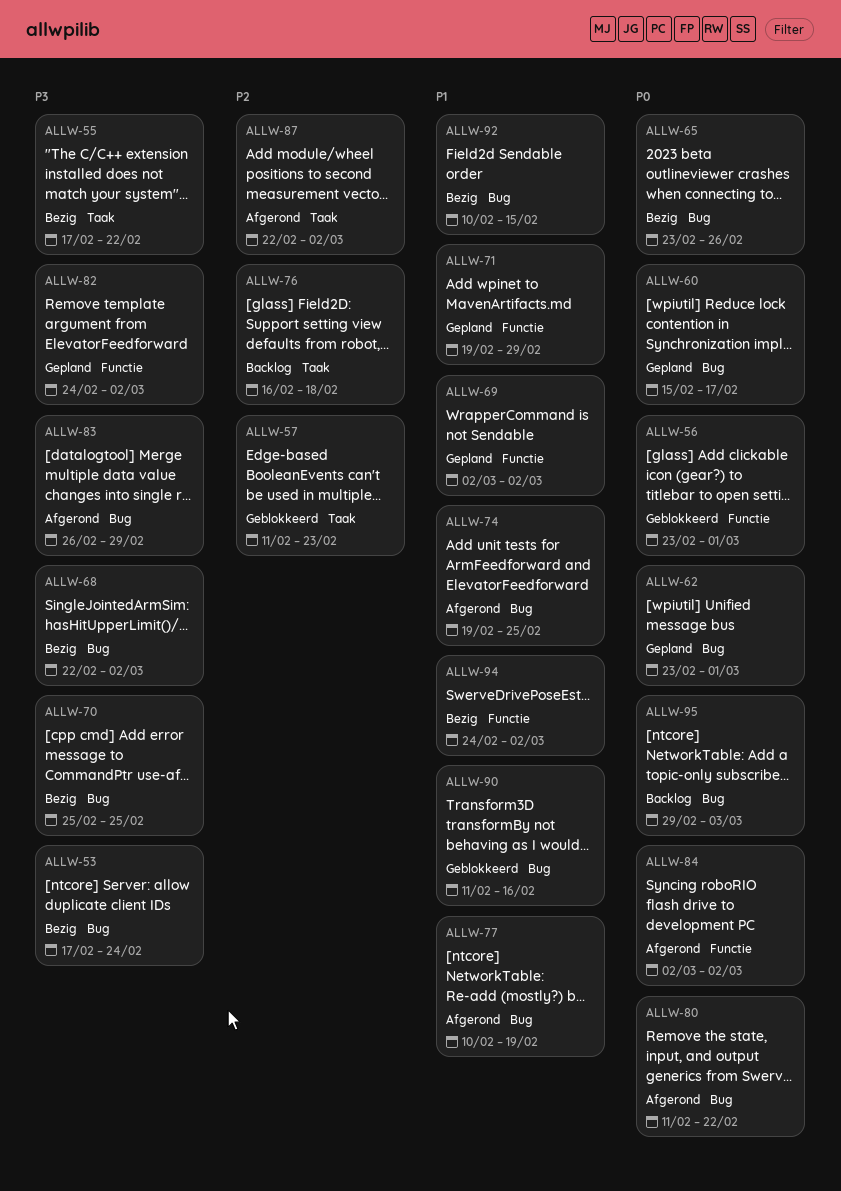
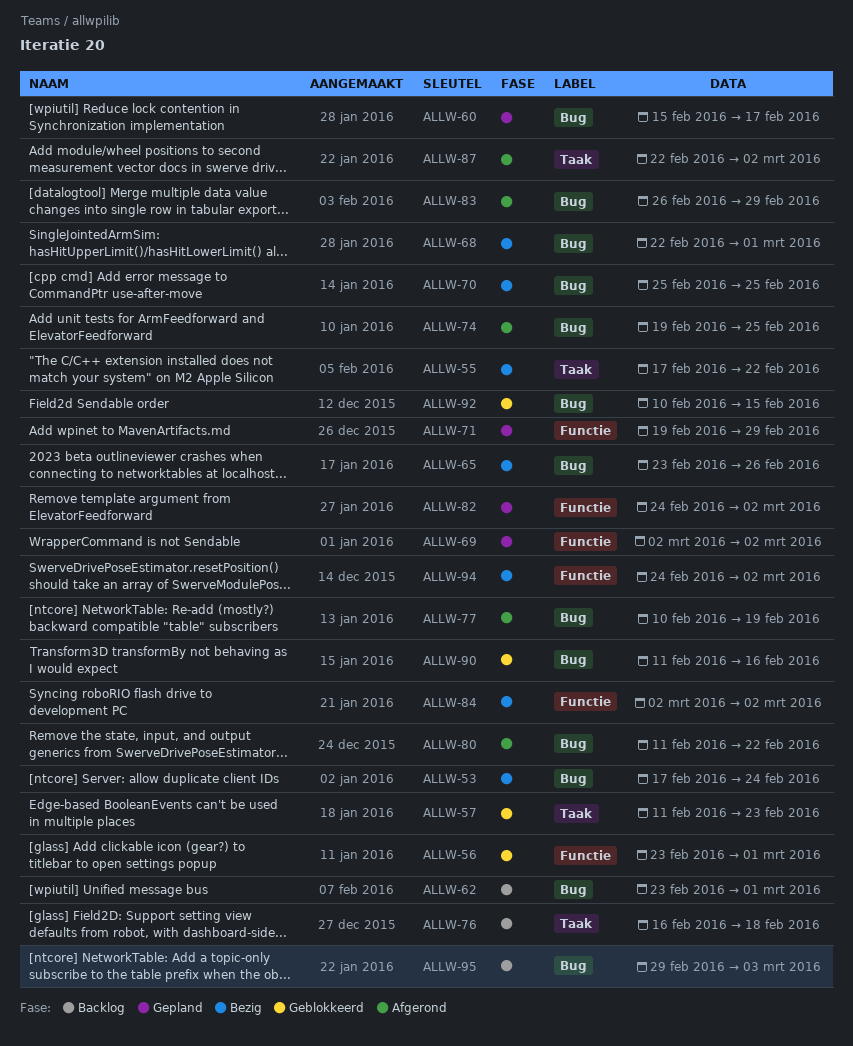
ALLW-62, status: Gepland -> Backlog
ALLW-68, due: Mar 2 -> Mar 1
ALLW-84, status: Afgerond -> Bezig
ALLW-92, status: Bezig -> Geblokkeerd

